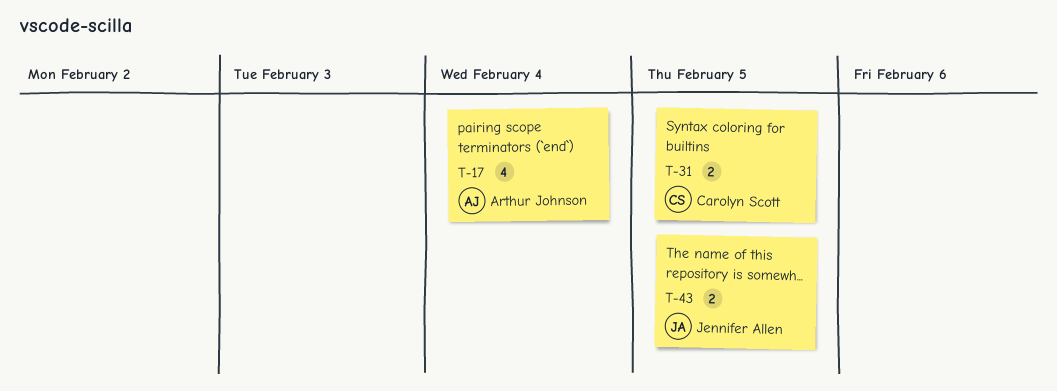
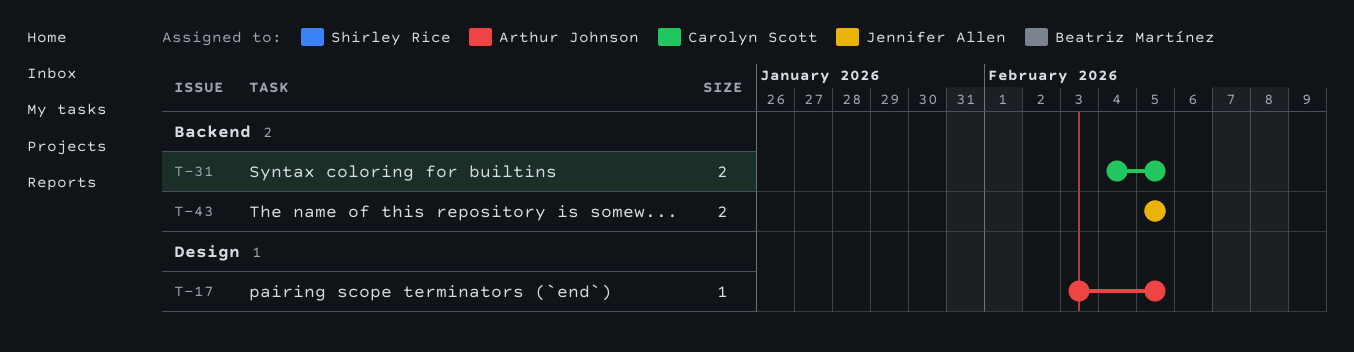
T-17, estimate: 4 -> 1
T-17, due: Feb 4 -> Feb 5

